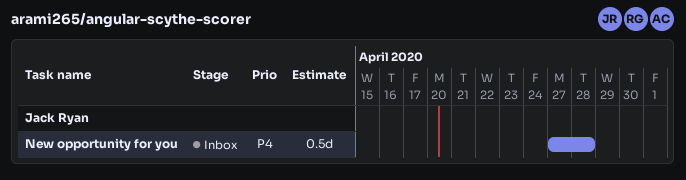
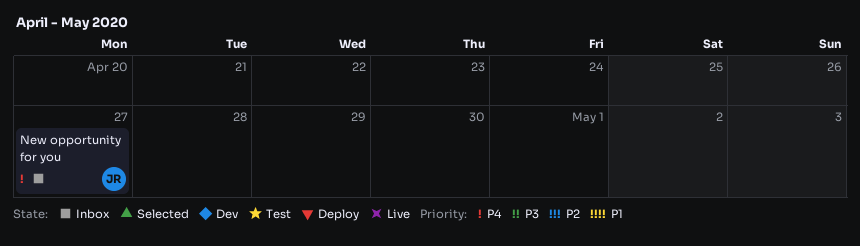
New opportunity for you, due: Apr 28 -> Apr 27

